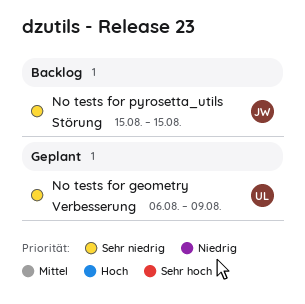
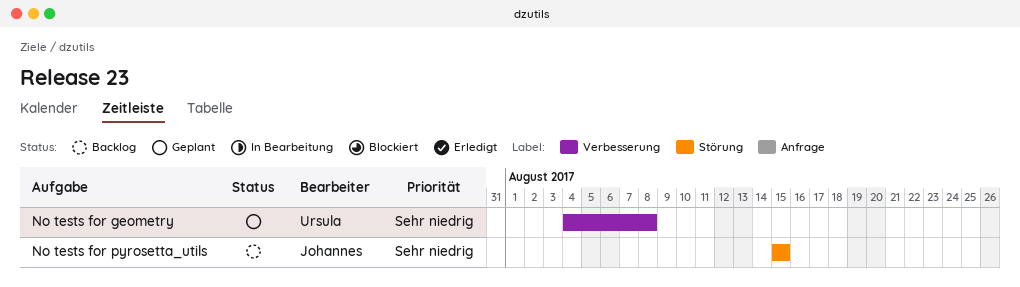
No tests for geometry, start: Aug 6 -> Aug 4
No tests for geometry, due: Aug 9 -> Aug 8

